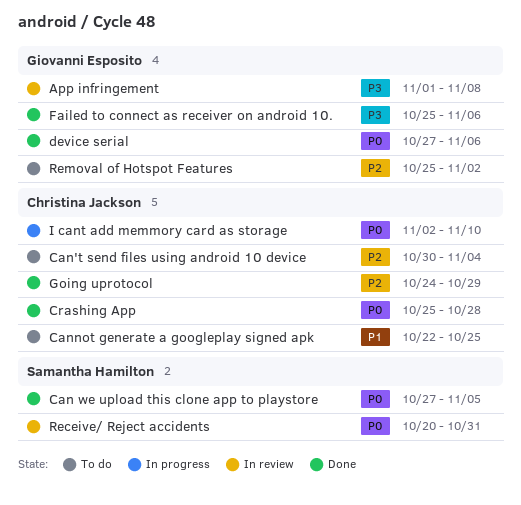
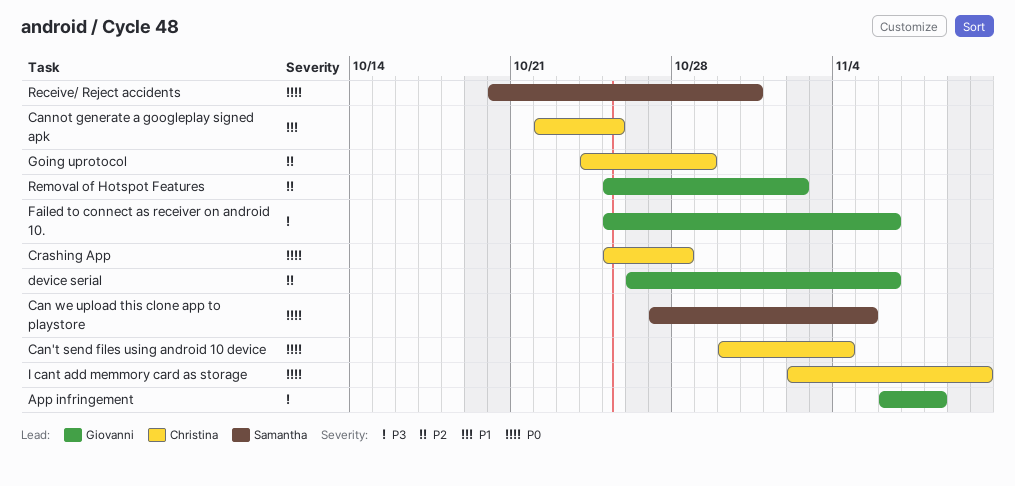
App infringement, start: Nov 1 -> Nov 6
Can't send files using android 10 device, priority: P2 -> P0
device serial, priority: P0 -> P2
device serial, start: Oct 27 -> Oct 26

